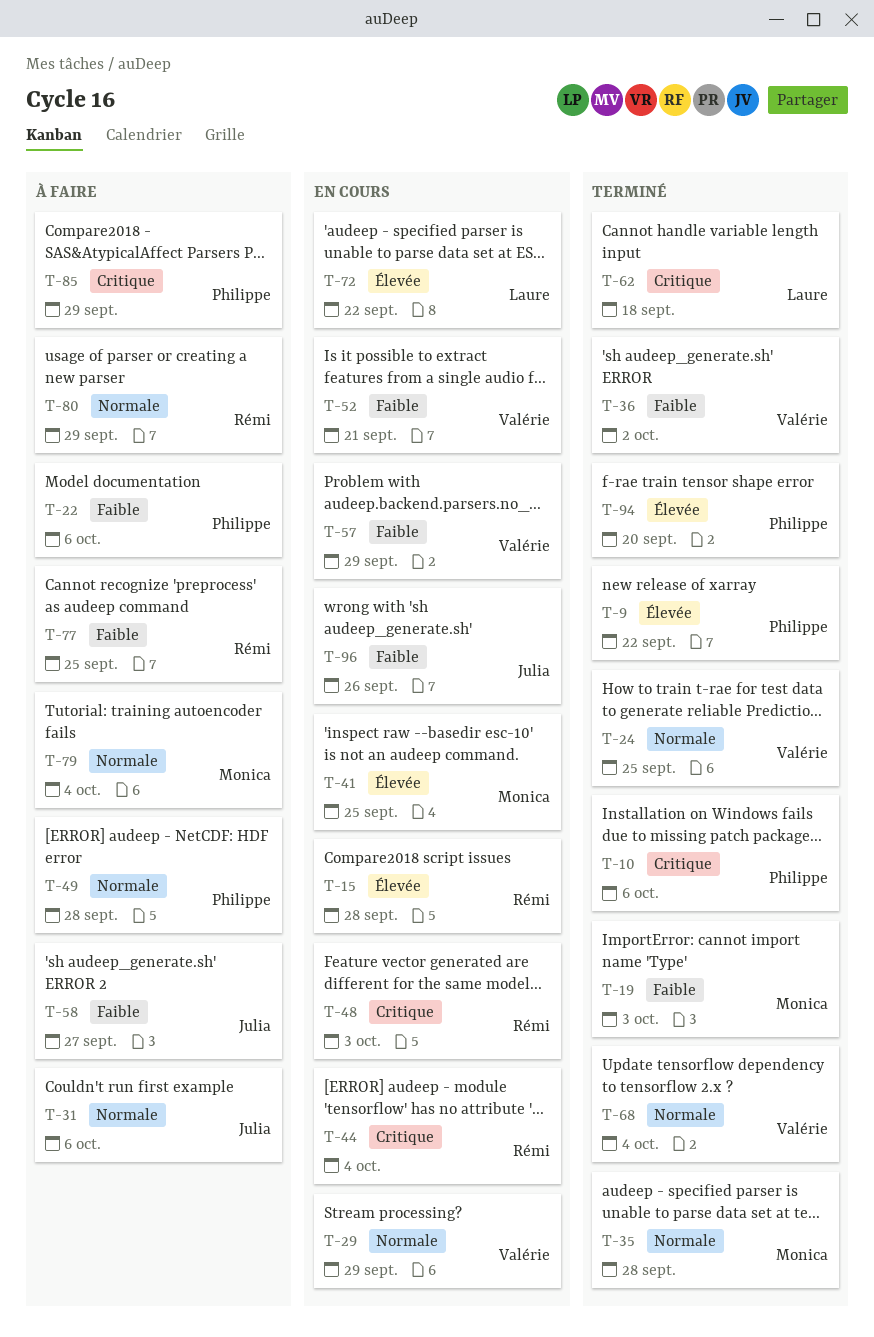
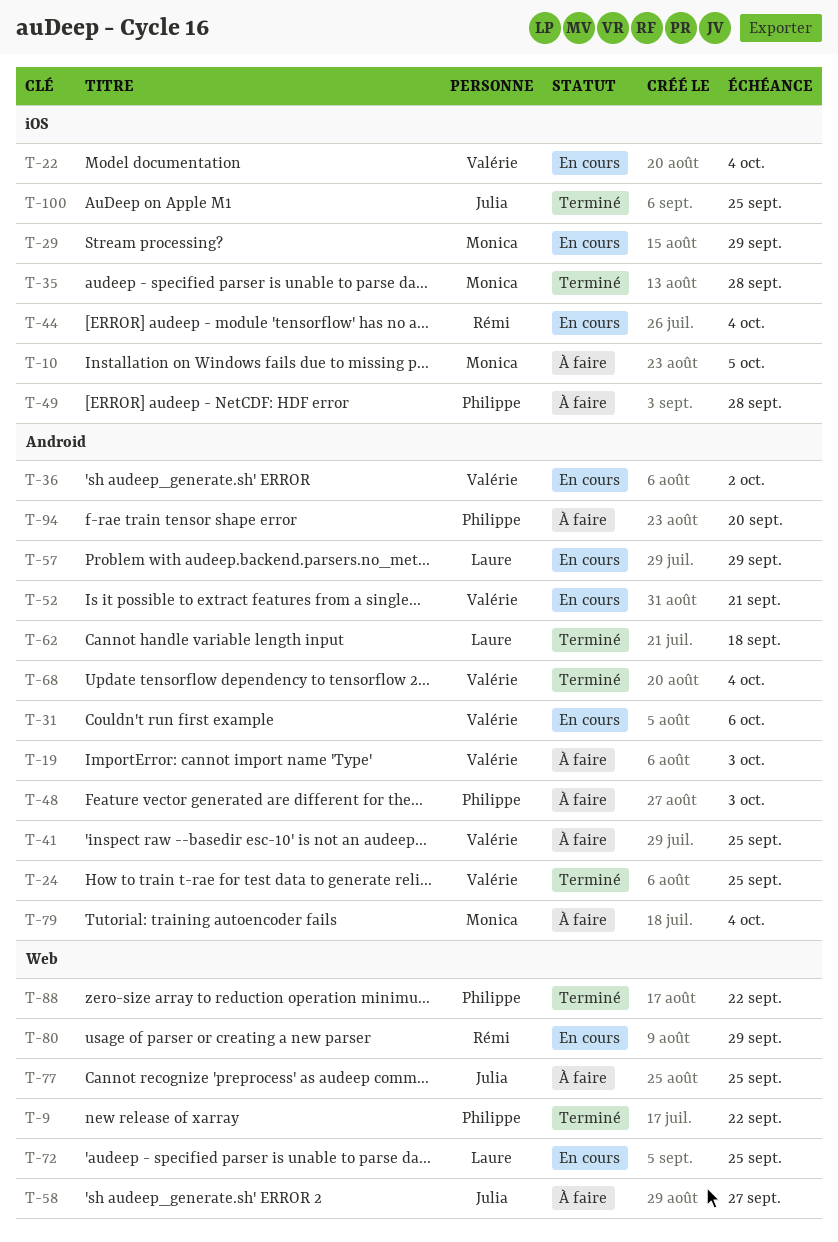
T-10, status: Terminé -> À faire
T-10, owner: Philippe -> Monica
T-10, due: Oct 6 -> Oct 5
T-15: present -> none
T-19, status: Terminé -> À faire
T-19, owner: Monica -> Valérie
T-22, status: À faire -> En cours
T-22, owner: Philippe -> Valérie
T-22, due: Oct 6 -> Oct 4
T-29, owner: Valérie -> Monica
T-31, status: À faire -> En cours
T-31, owner: Julia -> Valérie
T-36, status: Terminé -> En cours
T-41, status: En cours -> À faire
T-41, owner: Monica -> Valérie
T-48, status: En cours -> À faire
T-48, owner: Rémi -> Philippe
T-57, owner: Valérie -> Laure
T-72, due: Sep 22 -> Sep 25
T-77, owner: Rémi -> Julia
T-80, status: À faire -> En cours
T-85: present -> none
T-88: none -> present
T-94, status: Terminé -> À faire
T-96: present -> none
T-100: none -> present

